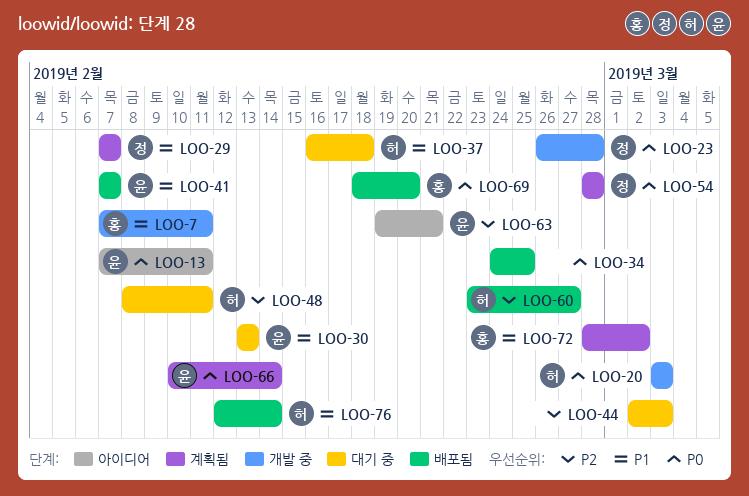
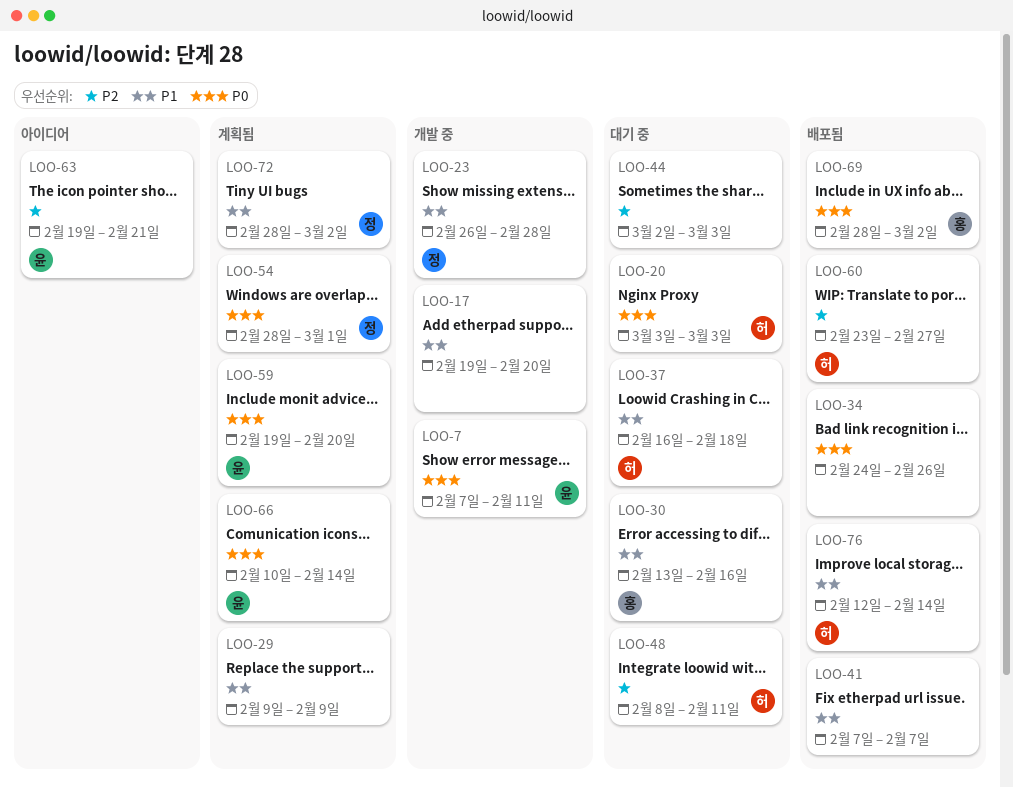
LOO-7, owner: 홍 -> 윤
LOO-7, priority: P1 -> P0
LOO-13: present -> none
LOO-17: none -> present
LOO-20, status: 개발 중 -> 대기 중
LOO-23, priority: P0 -> P1
LOO-29, owner: 정 -> none
LOO-29, start: Feb 7 -> Feb 9
LOO-29, due: Feb 7 -> Feb 9
LOO-30, owner: 윤 -> 홍
LOO-30, due: Feb 13 -> Feb 16
LOO-34, due: Feb 25 -> Feb 26
LOO-41, owner: 윤 -> none
LOO-54, due: Feb 28 -> Mar 1
LOO-59: none -> present
LOO-69, start: Feb 18 -> Feb 28
LOO-69, due: Feb 20 -> Mar 2
LOO-72, owner: 홍 -> 정

